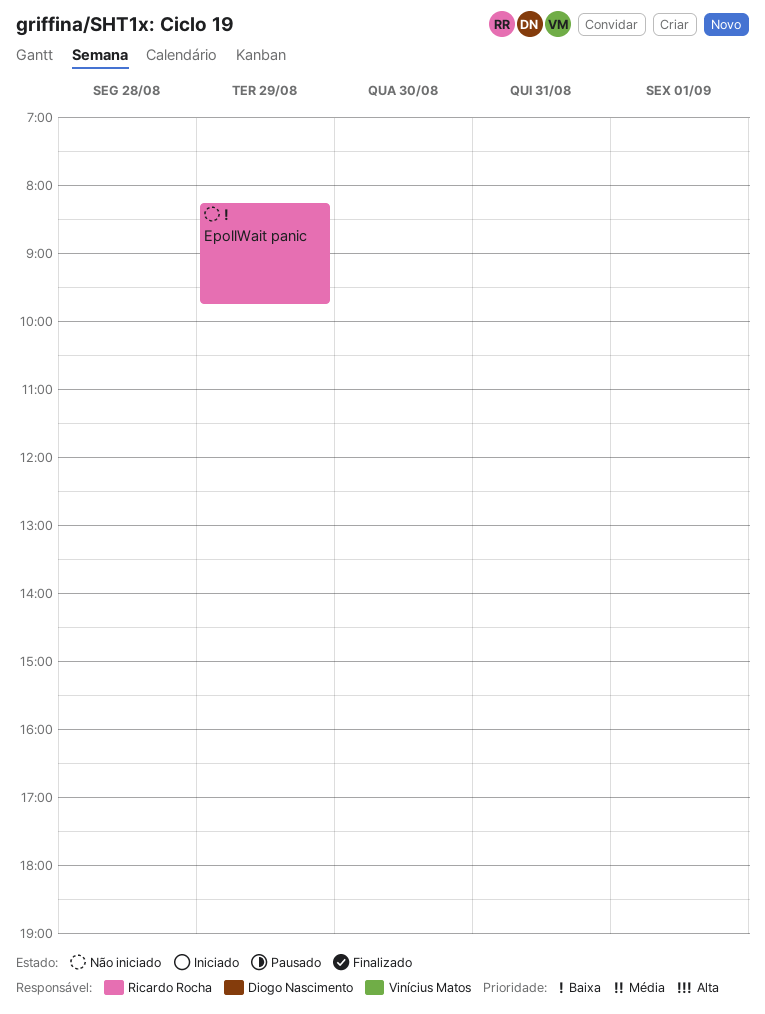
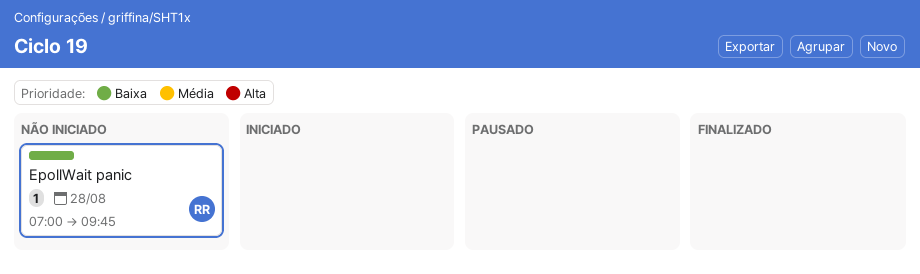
EpollWait panic, day: Aug 29 -> Aug 28
EpollWait panic, begins: 08:15 -> 07:00

